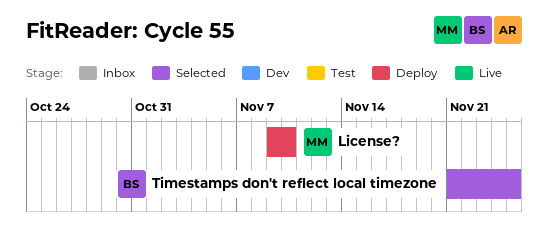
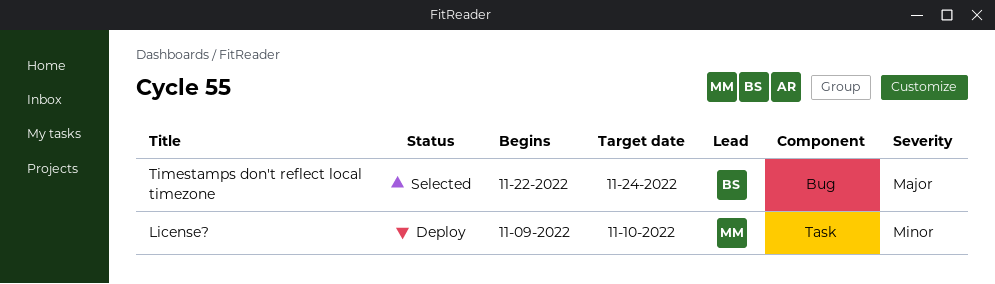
Timestamps don't reflect local timezone, start: Nov 21 -> Nov 22
Timestamps don't reflect local timezone, due: Nov 25 -> Nov 24

